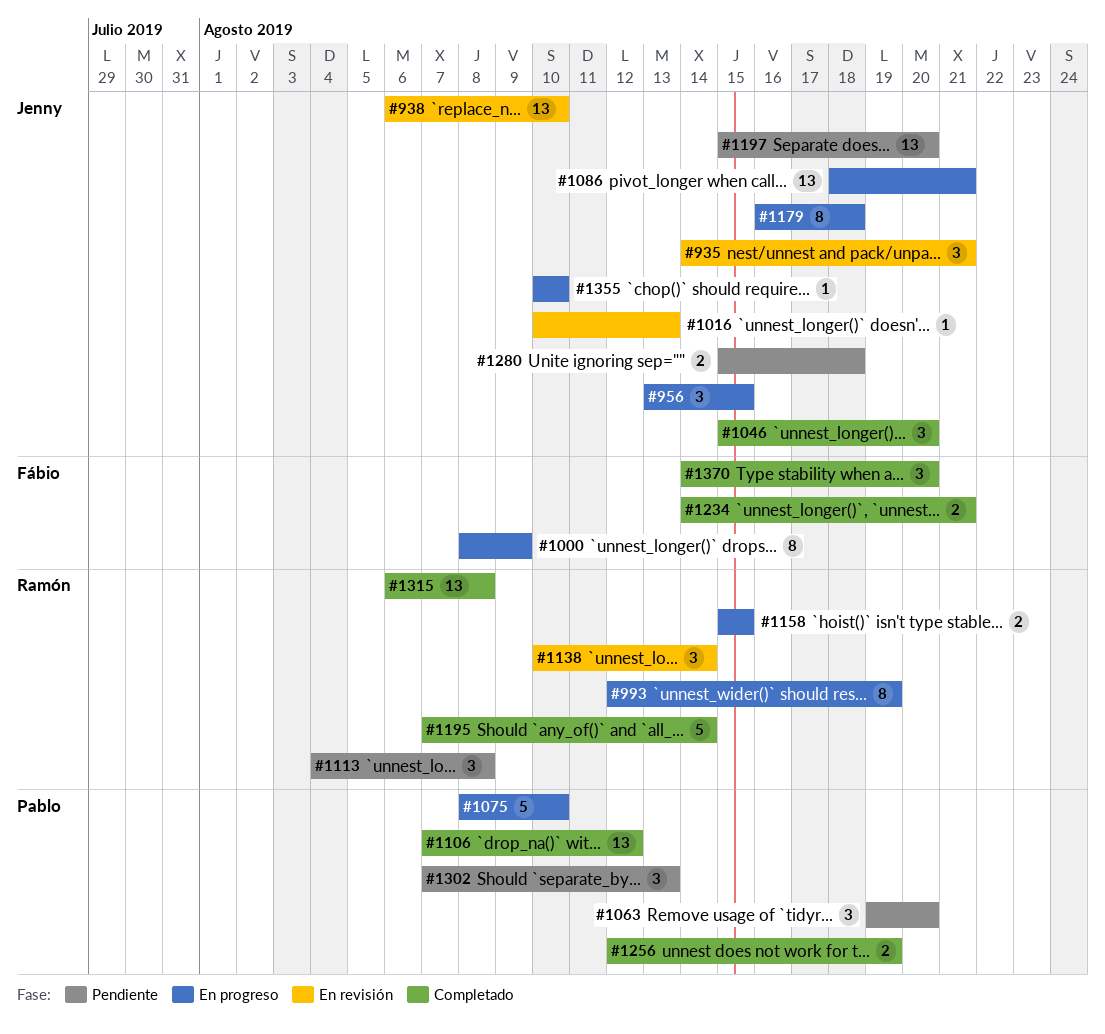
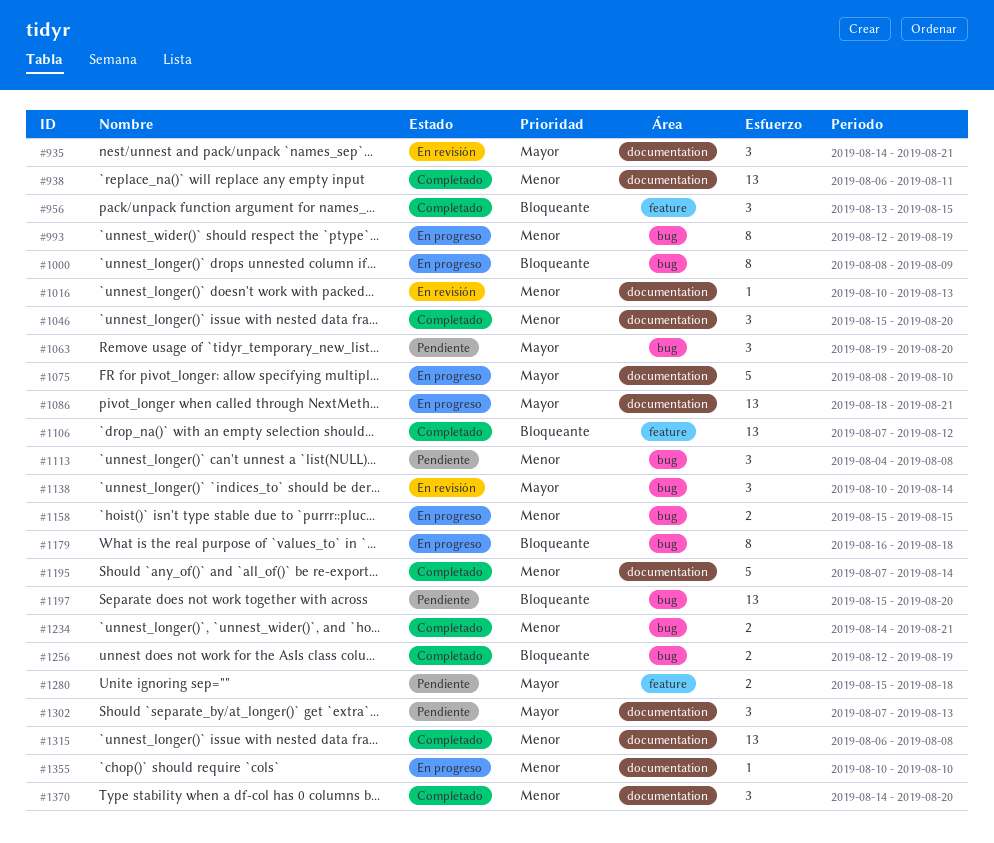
#938, status: En revisión -> Completado
#938, due: Aug 10 -> Aug 11
#956, status: En progreso -> Completado

